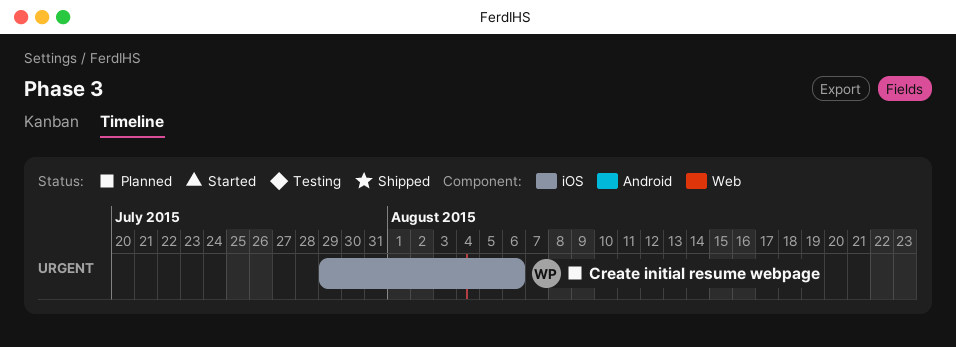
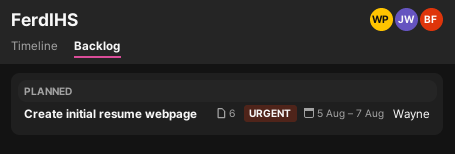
Create initial resume webpage, start: Jul 29 -> Aug 5
Create initial resume webpage, due: Aug 6 -> Aug 7

